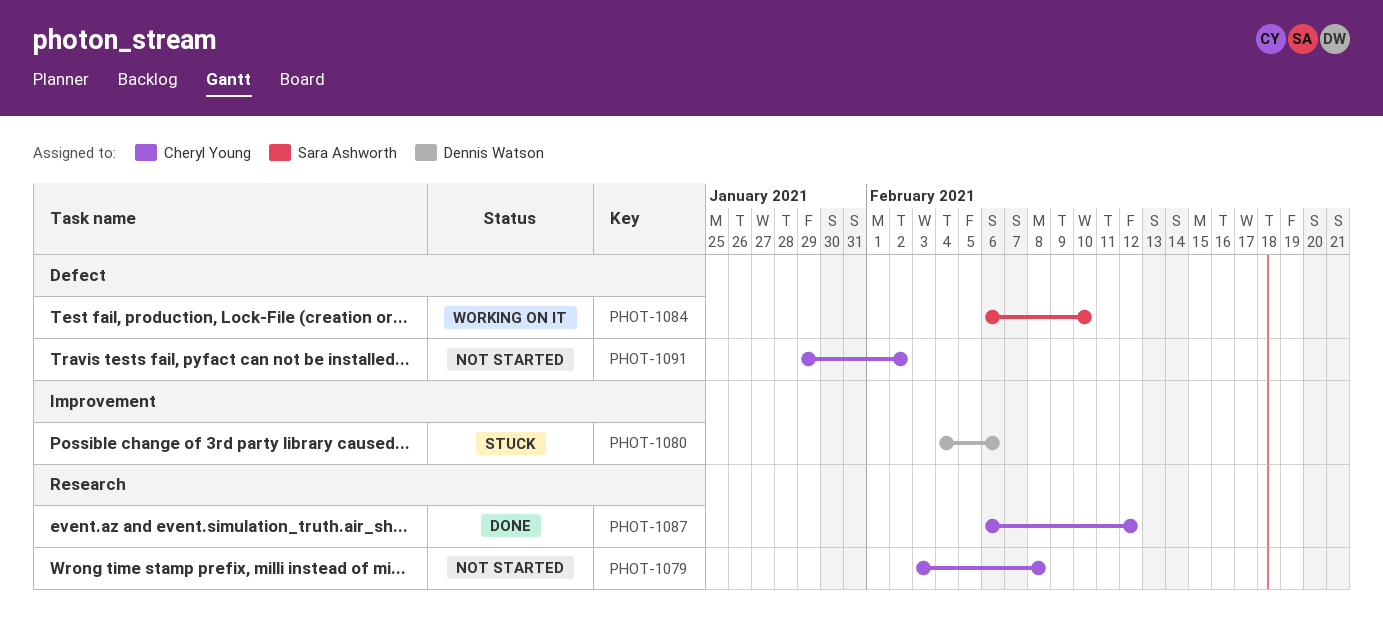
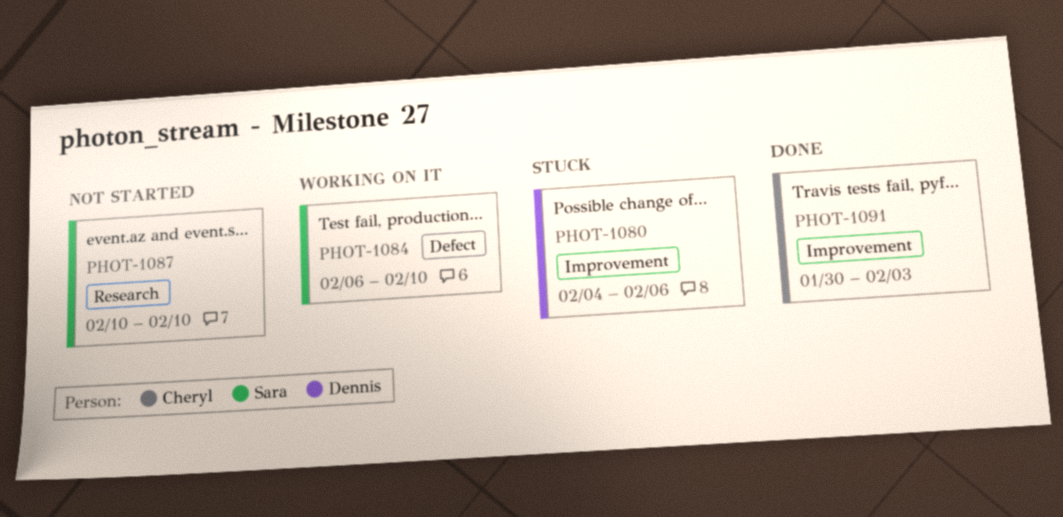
PHOT-1079: present -> none
PHOT-1087, status: Done -> Not started
PHOT-1087, owner: Cheryl Young -> Sara Ashworth
PHOT-1087, start: Feb 6 -> Feb 10
PHOT-1087, due: Feb 12 -> Feb 10
PHOT-1091, status: Not started -> Done
PHOT-1091, label: Defect -> Improvement
PHOT-1091, start: Jan 29 -> Jan 30
PHOT-1091, due: Feb 2 -> Feb 3

